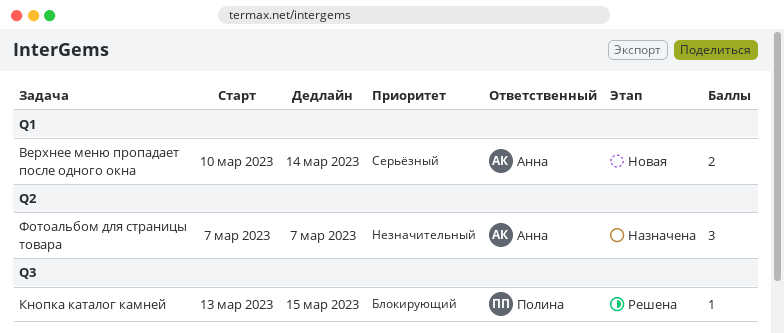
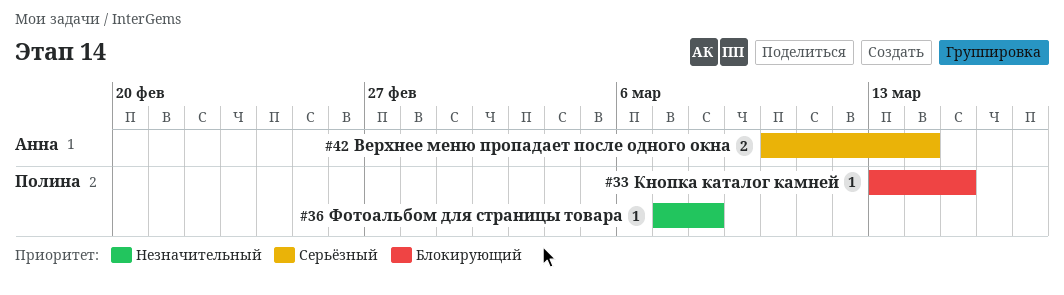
Фотоальбом для страницы товара, owner: Анна -> Полина
Фотоальбом для страницы товара, estimate: 3 -> 1
Фотоальбом для страницы товара, due: Mar 7 -> Mar 8

